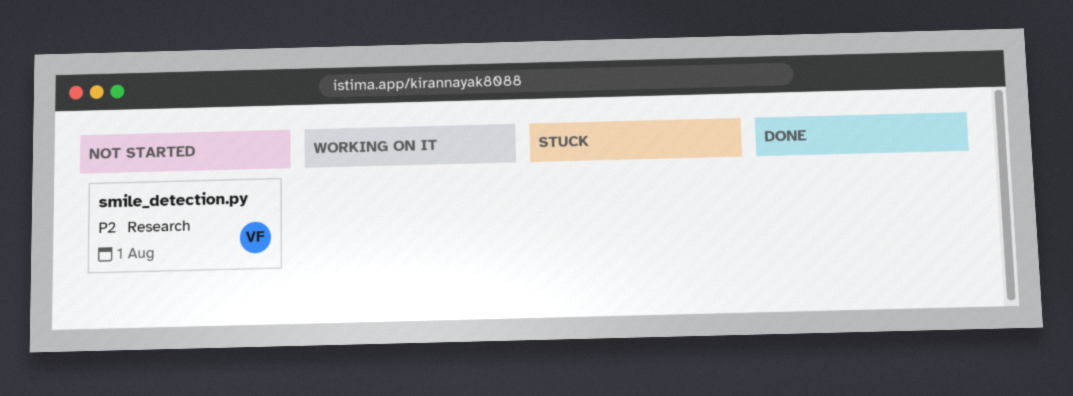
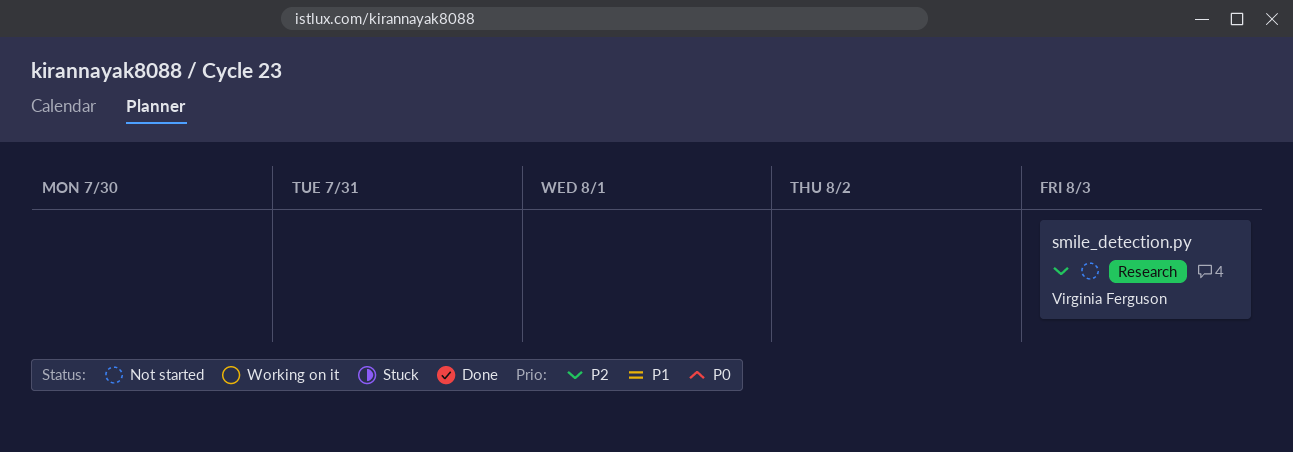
smile_detection.py, due: Aug 1 -> Aug 3

